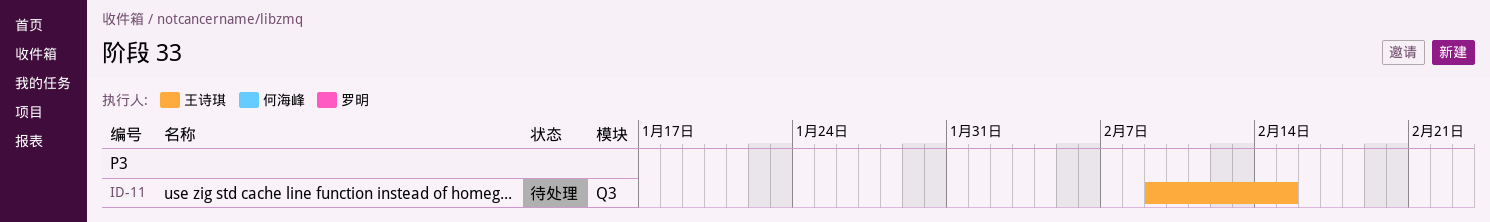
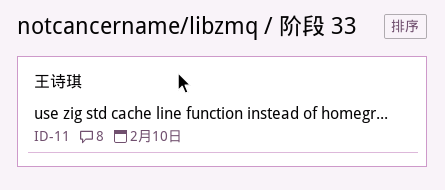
ID-11, due: Feb 15 -> Feb 10

